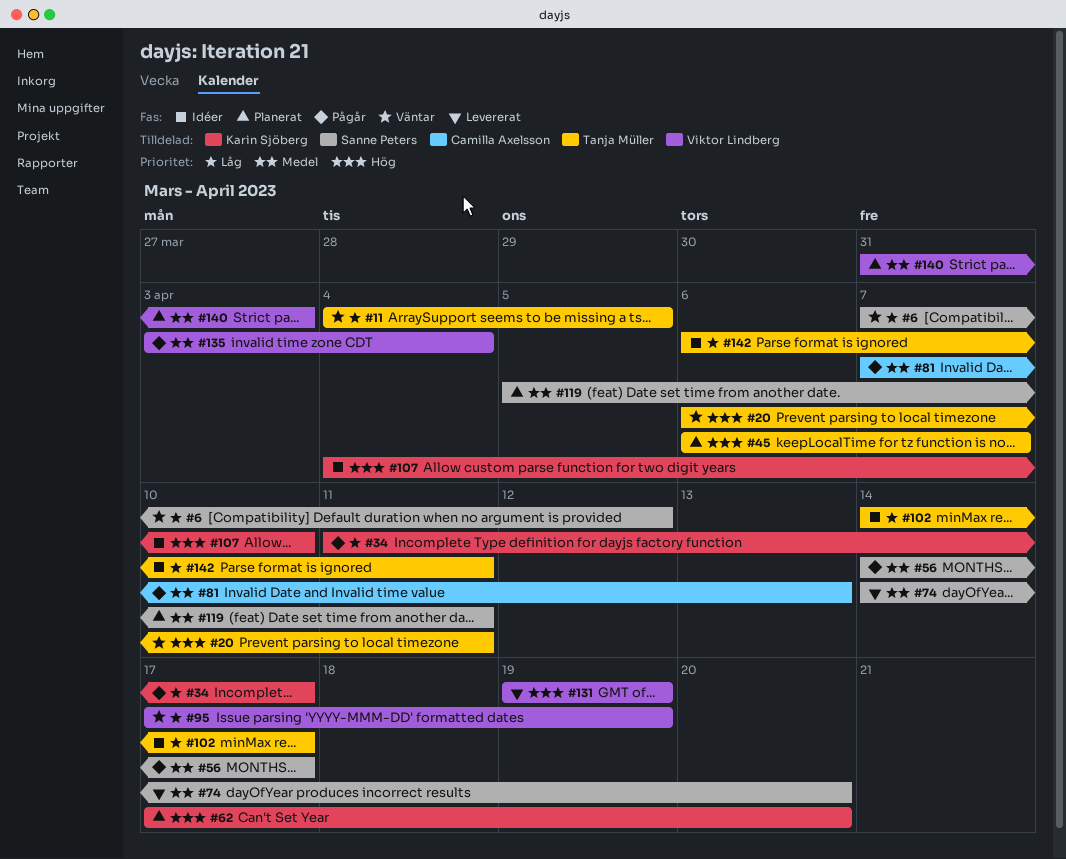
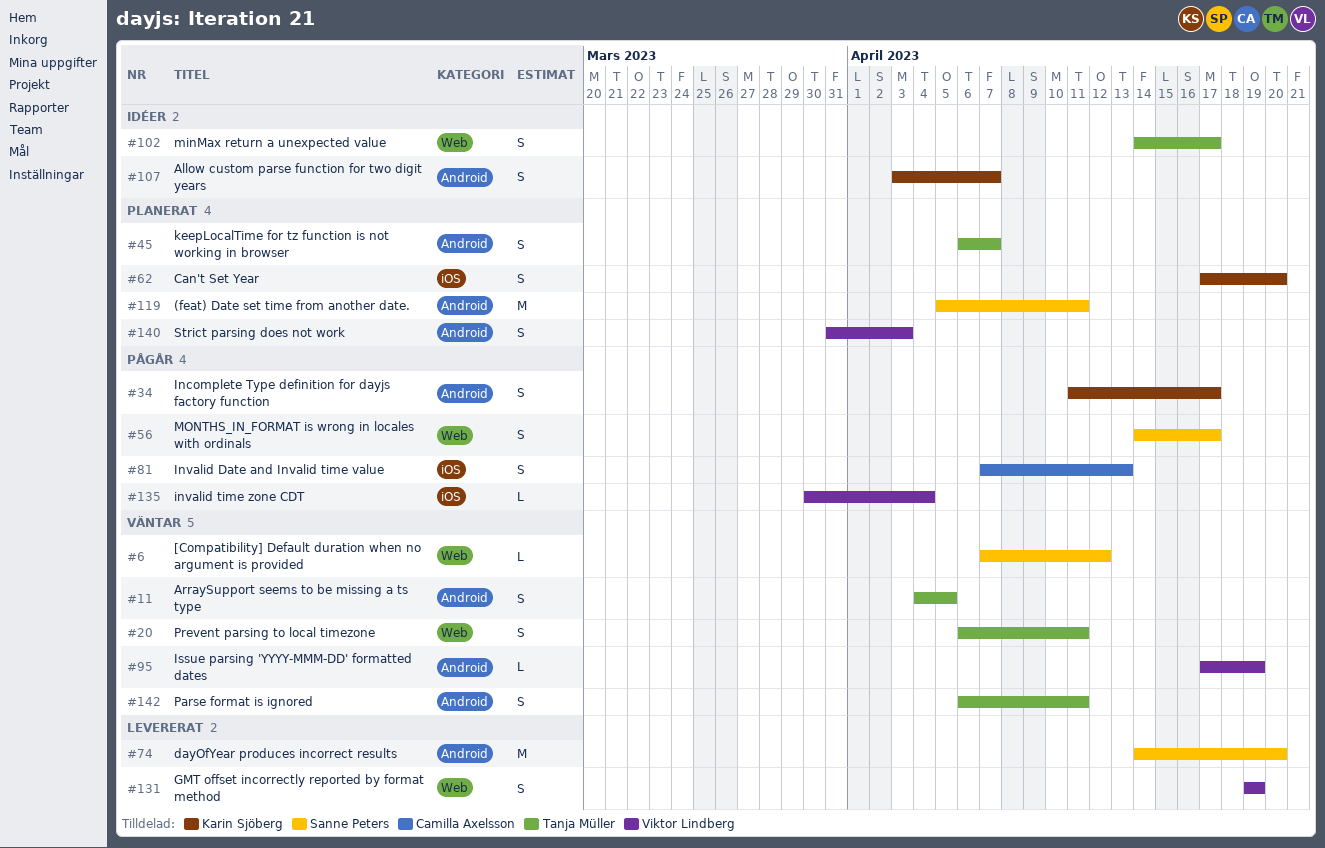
#107, start: Apr 4 -> Apr 3
#107, due: Apr 10 -> Apr 7
#135, start: Apr 3 -> Mar 30
#142, status: Idéer -> Väntar

